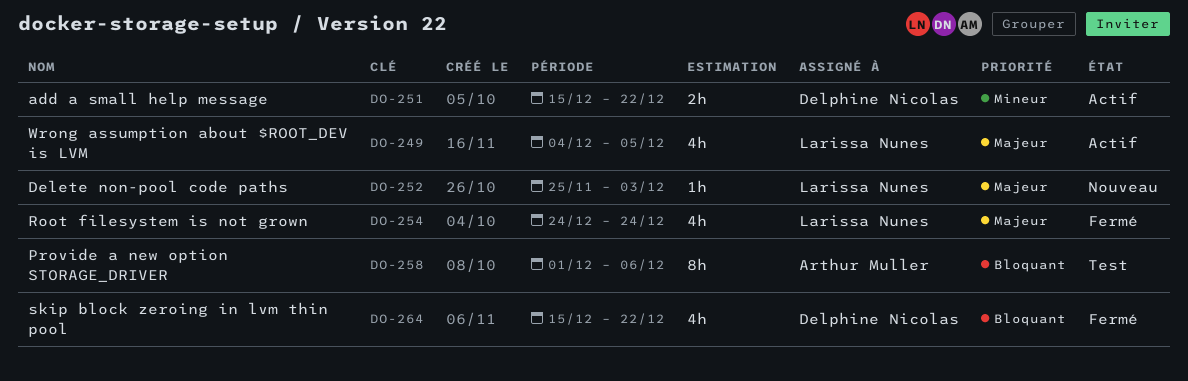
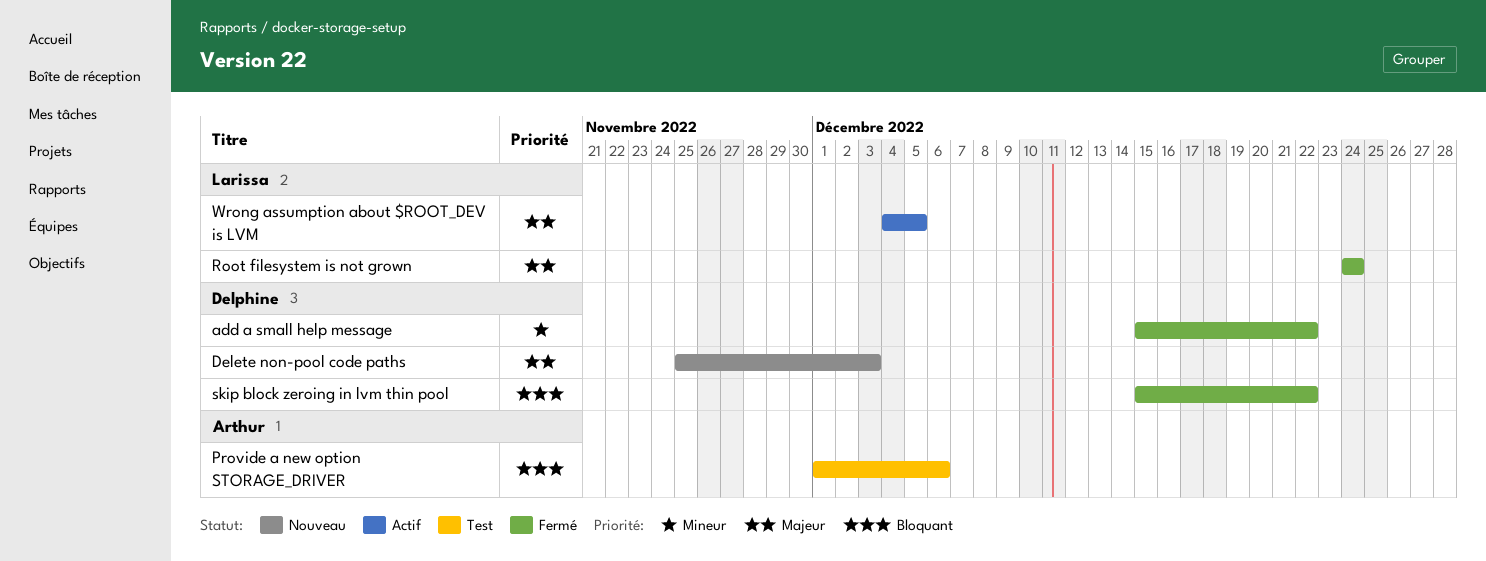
add a small help message, status: Actif -> Fermé
Delete non-pool code paths, owner: Larissa Nunes -> Delphine Nicolas

